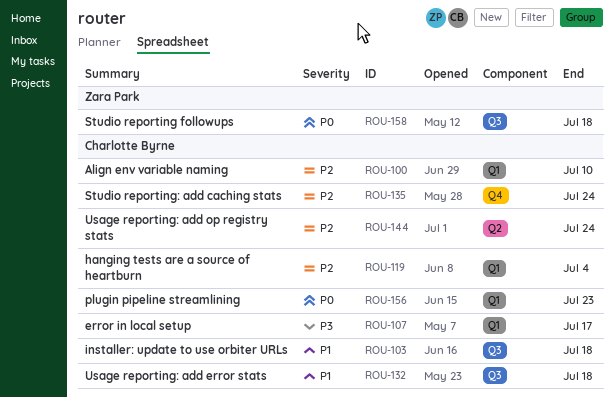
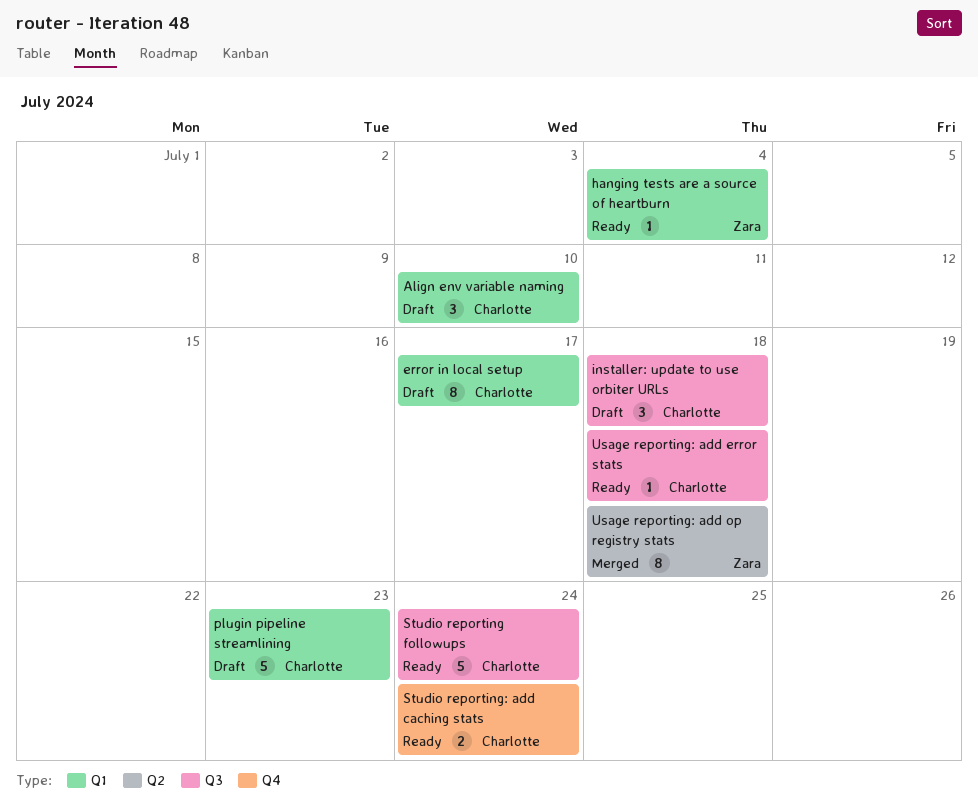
hanging tests are a source of heartburn, owner: Charlotte Byrne -> Zara Park
Studio reporting followups, owner: Zara Park -> Charlotte Byrne
Studio reporting followups, due: Jul 18 -> Jul 24
Usage reporting: add op registry stats, owner: Charlotte Byrne -> Zara Park
Usage reporting: add op registry stats, due: Jul 24 -> Jul 18

